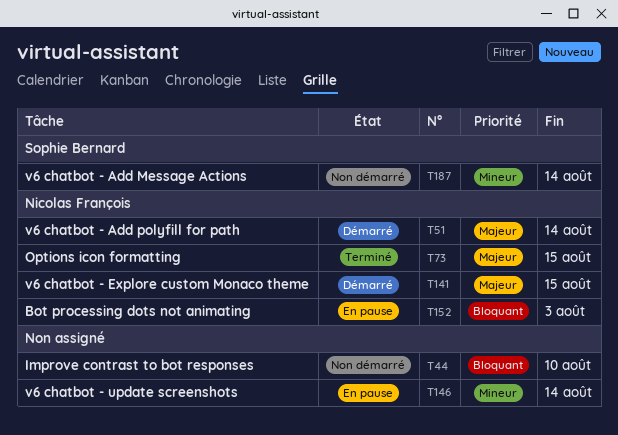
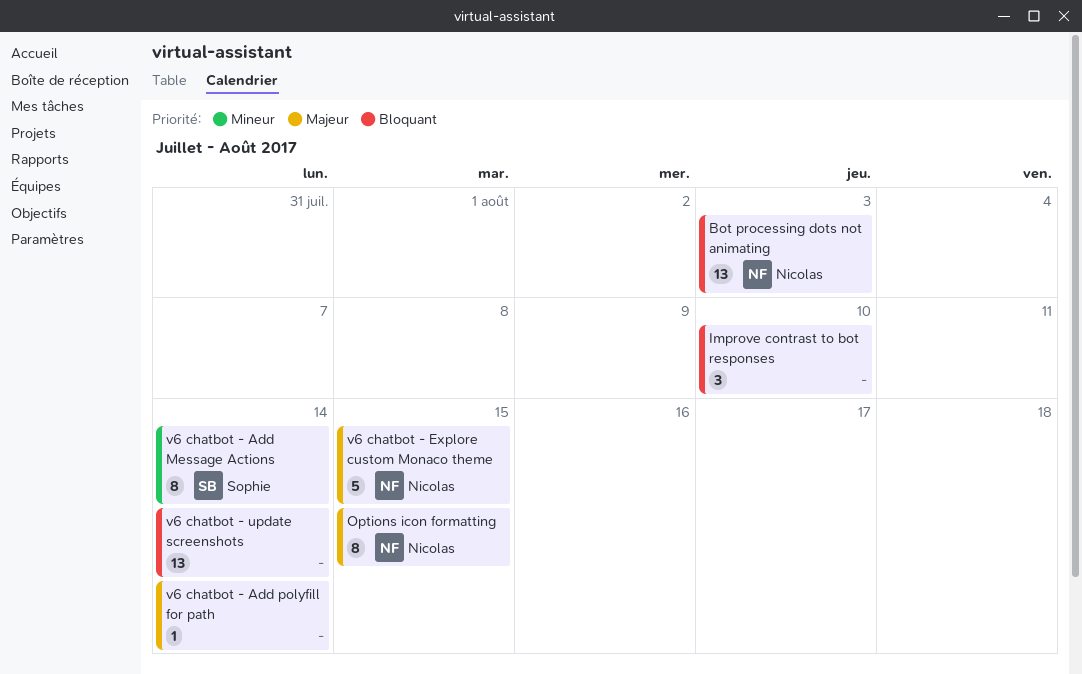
v6 chatbot - Add polyfill for path, owner: Nicolas François -> none
v6 chatbot - update screenshots, priority: Mineur -> Bloquant

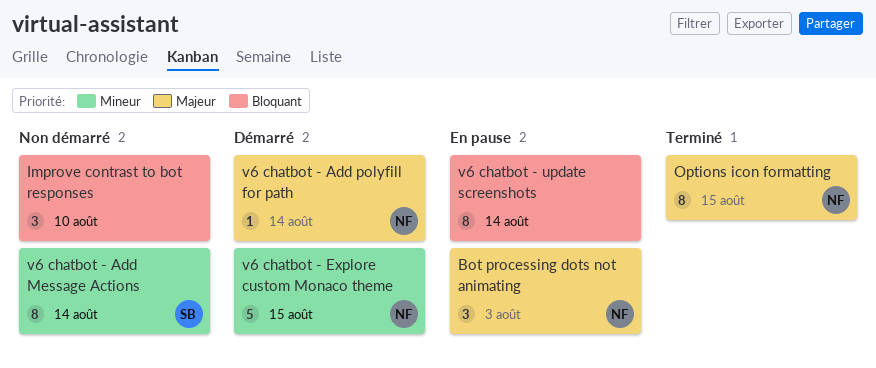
Bot processing dots not animating, priority: Bloquant -> Majeur
Bot processing dots not animating, estimate: 13 -> 3
v6 chatbot - Add polyfill for path, owner: none -> Nicolas
v6 chatbot - Explore custom Monaco theme, priority: Majeur -> Mineur
v6 chatbot - update screenshots, estimate: 13 -> 8

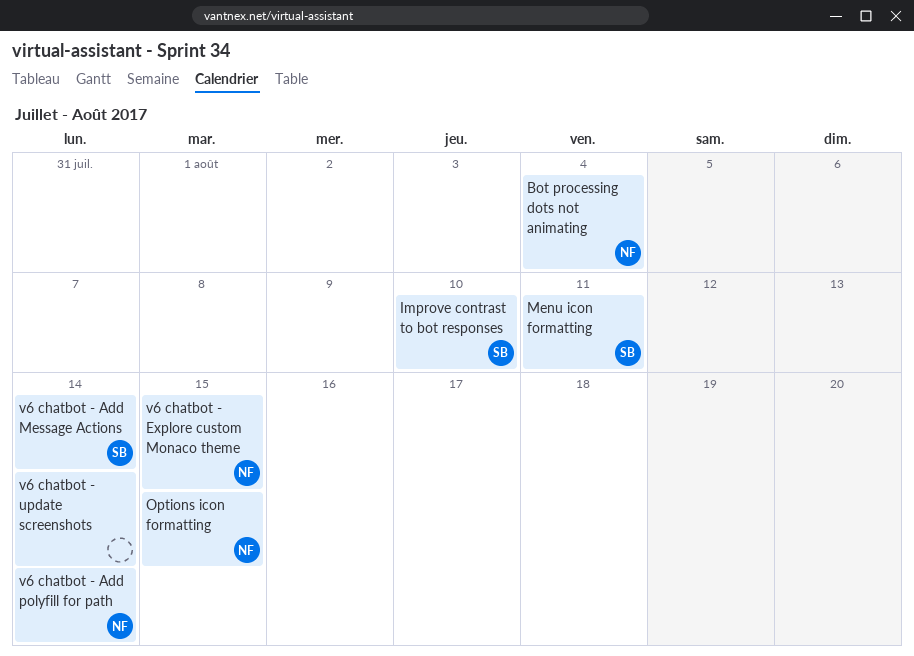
Bot processing dots not animating, due: Aug 3 -> Aug 4
Improve contrast to bot responses, owner: none -> SB
Menu icon formatting: none -> present

